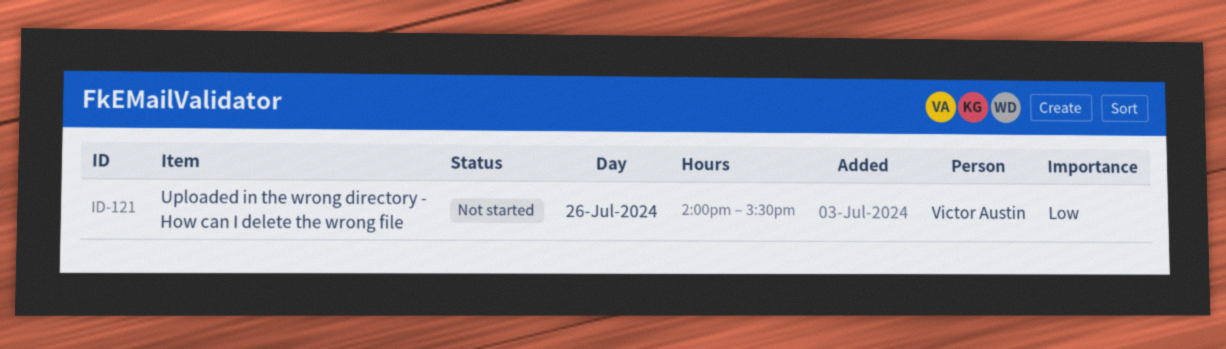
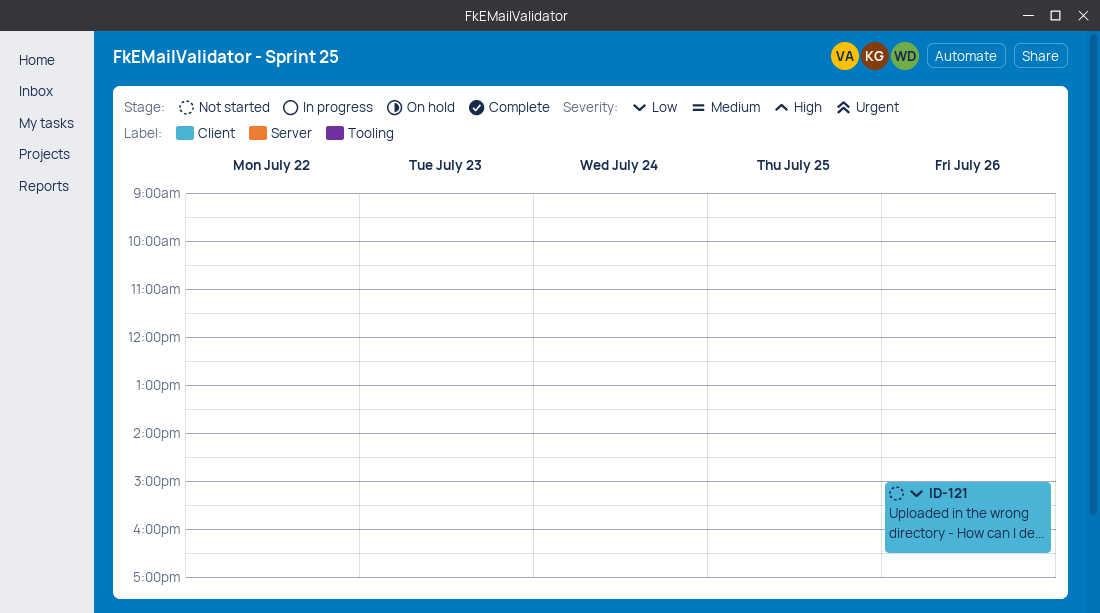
ID-121, begins: 14:00 -> 15:00
ID-121, ends: 15:30 -> 16:30

